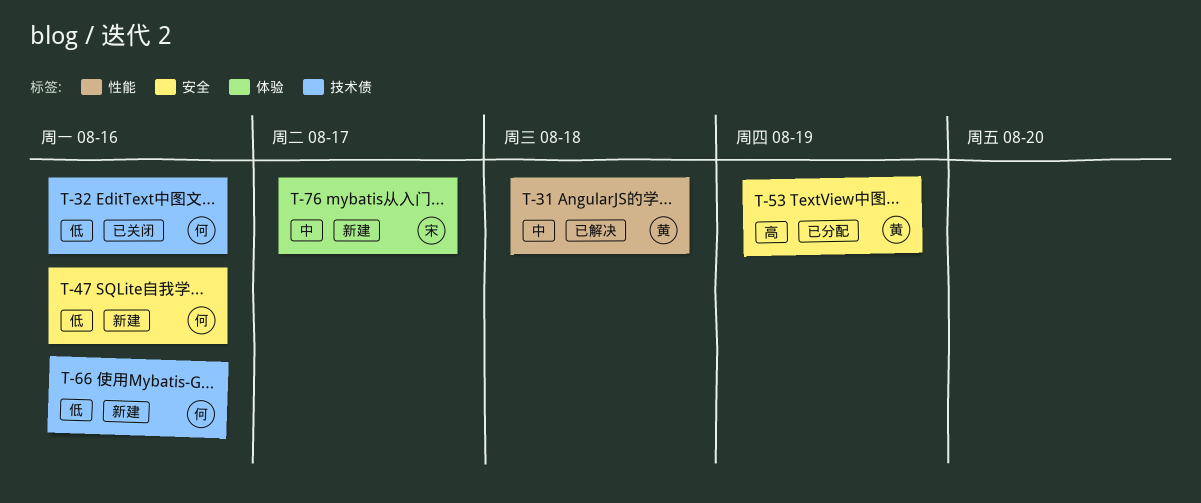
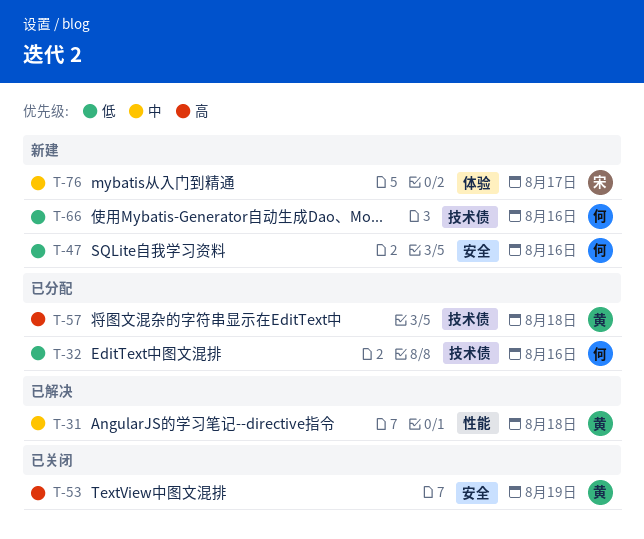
T-32, status: 已关闭 -> 已分配
T-53, status: 已分配 -> 已关闭
T-57: none -> present

